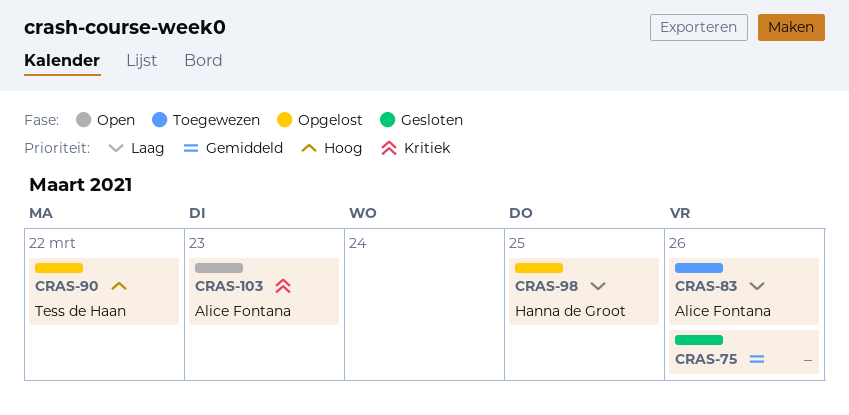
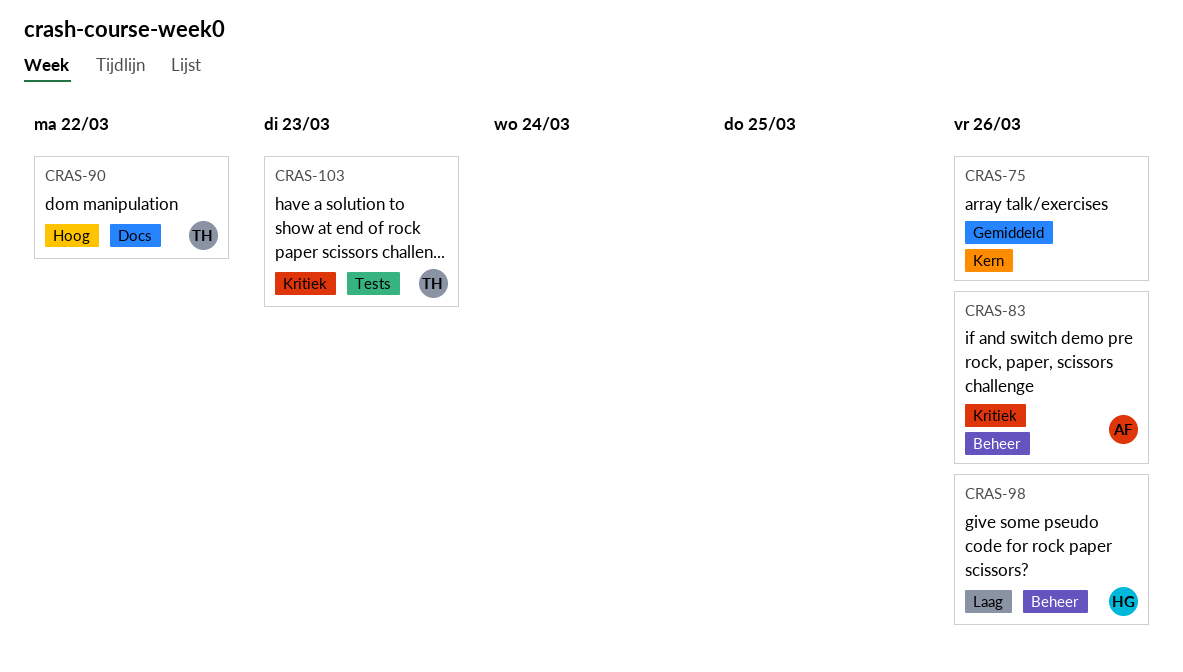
CRAS-83, priority: Laag -> Kritiek
CRAS-98, due: Mar 25 -> Mar 26
CRAS-103, owner: Alice Fontana -> Tess de Haan

